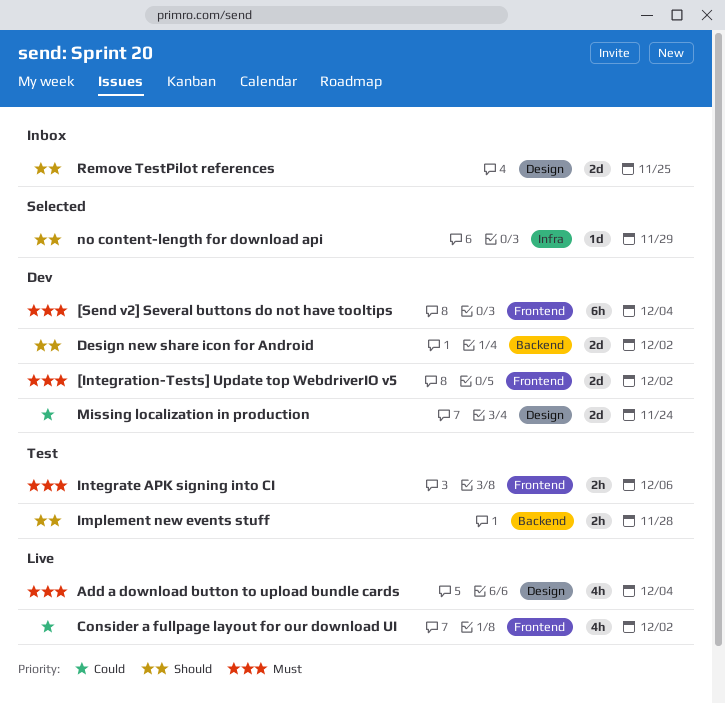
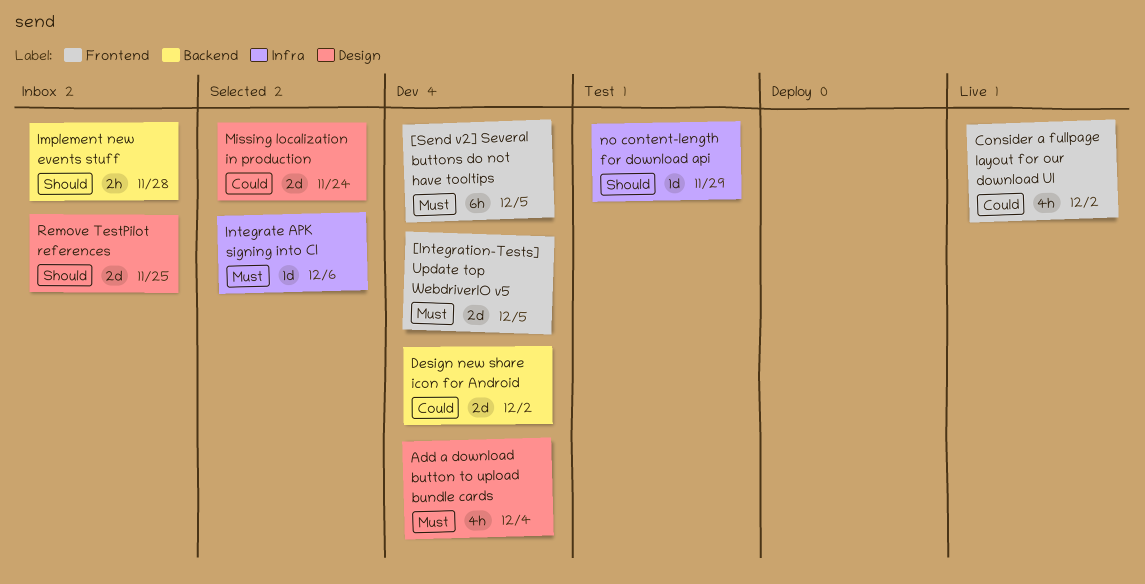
[Integration-Tests] Update top WebdriverIO v5, due: Dec 2 -> Dec 5
[Send v2] Several buttons do not have tooltips, due: Dec 4 -> Dec 5
Add a download button to upload bundle cards, status: Live -> Dev
Design new share icon for Android, priority: Should -> Could
Implement new events stuff, status: Test -> Inbox
Integrate APK signing into CI, status: Test -> Selected
Integrate APK signing into CI, label: Frontend -> Infra
Integrate APK signing into CI, estimate: 2h -> 1d
Missing localization in production, status: Dev -> Selected
no content-length for download api, status: Selected -> Test

